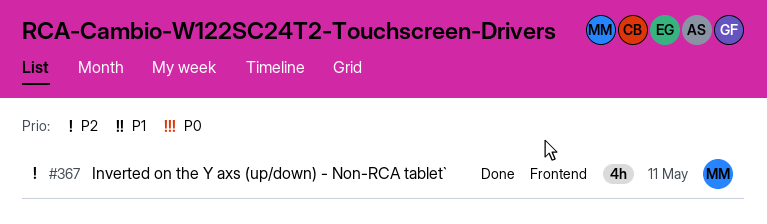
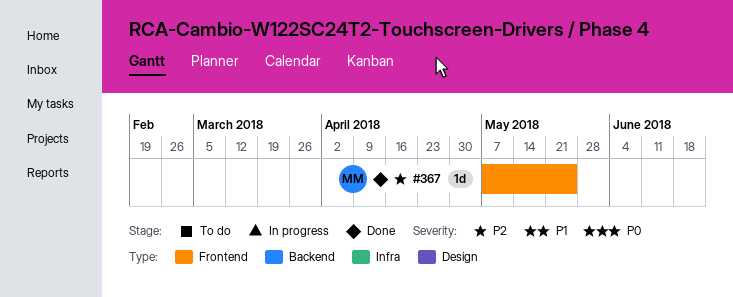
#367, estimate: 4h -> 1d
#367, due: May 11 -> May 25

